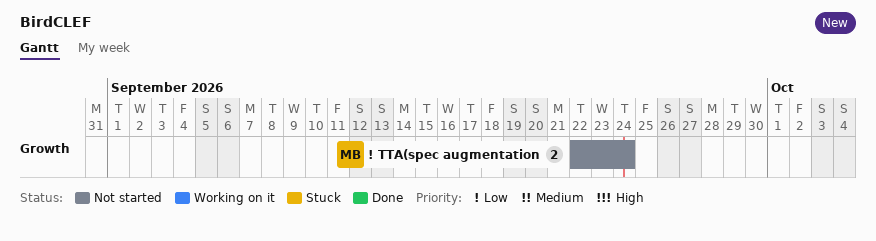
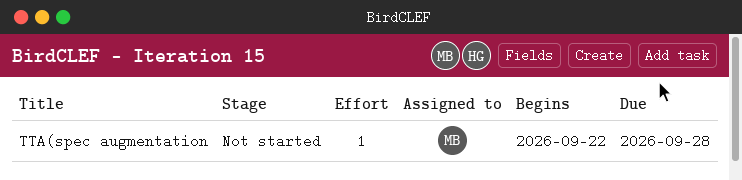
TTA(spec augmentation, estimate: 2 -> 1
TTA(spec augmentation, due: Sep 24 -> Sep 28

